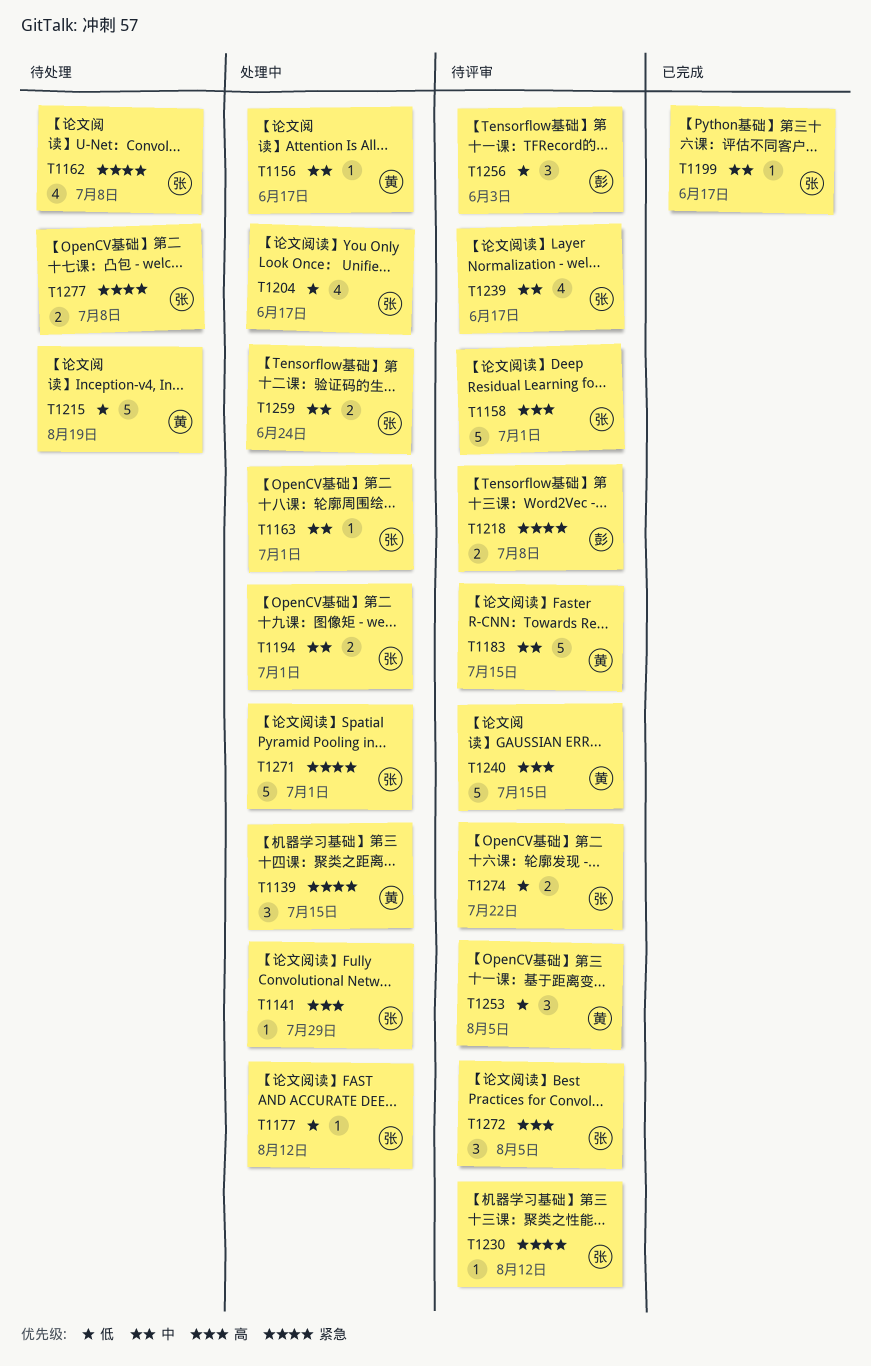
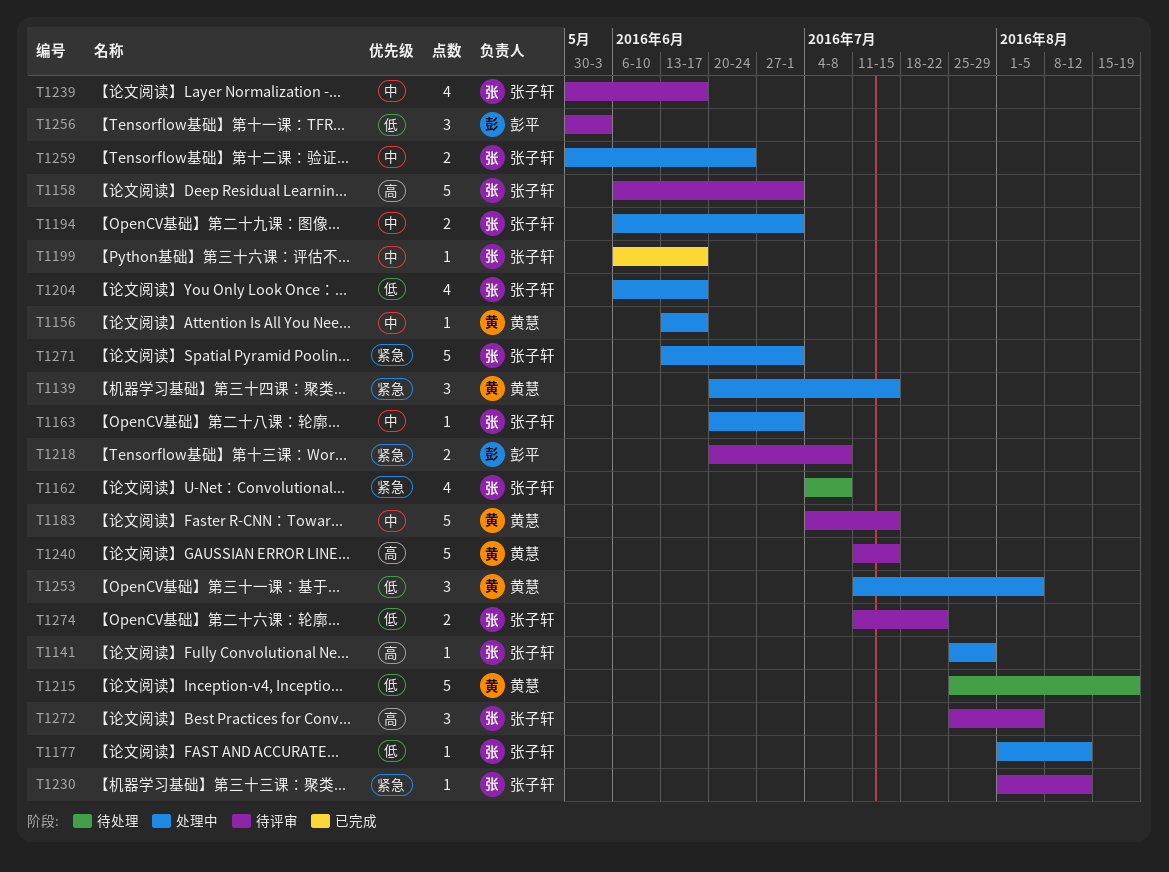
T1253, status: 待评审 -> 处理中
T1277: present -> none

